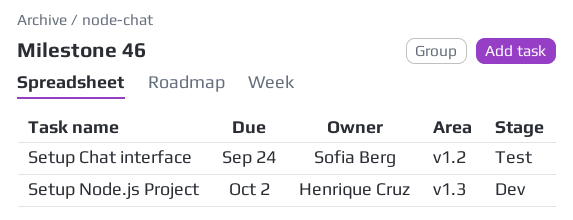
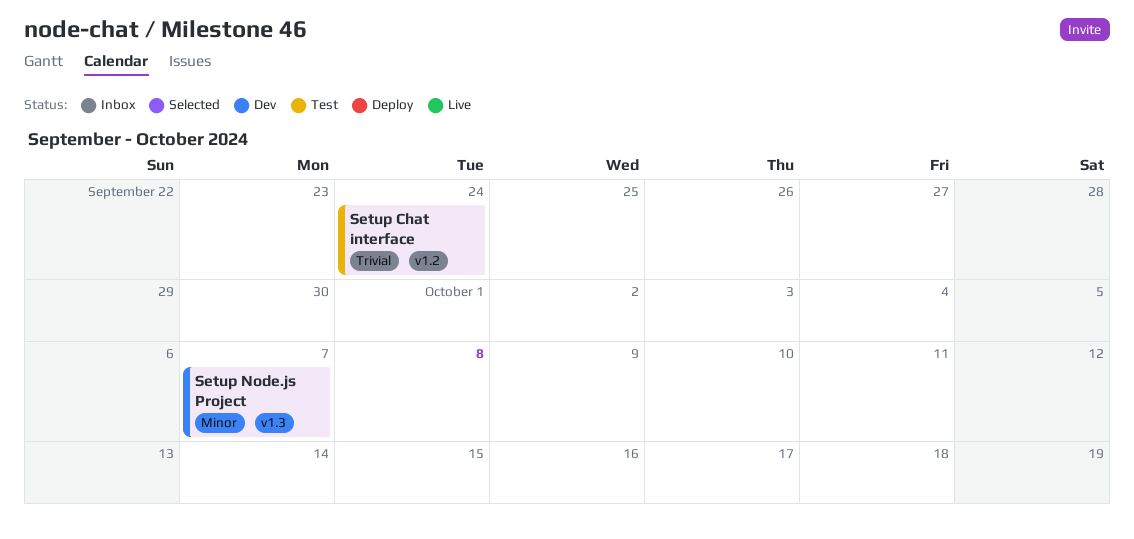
Setup Node.js Project, due: Oct 2 -> Oct 7

